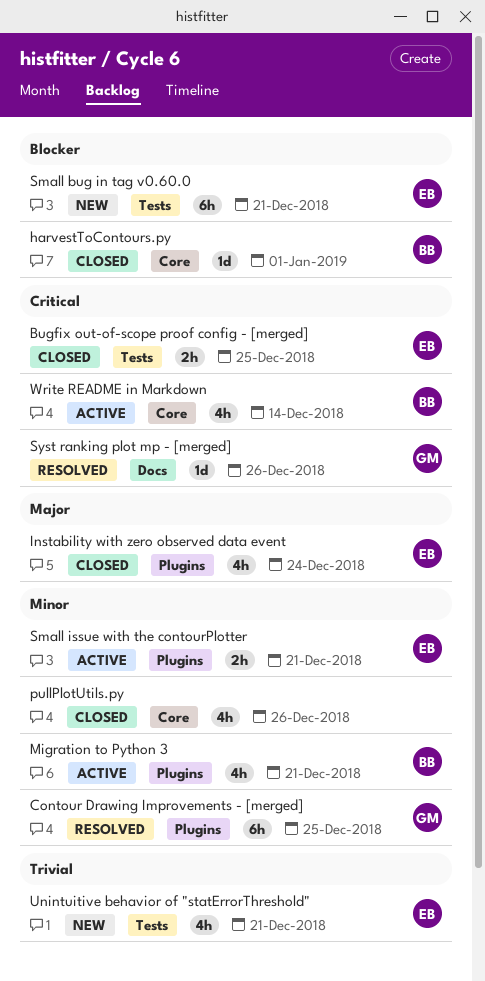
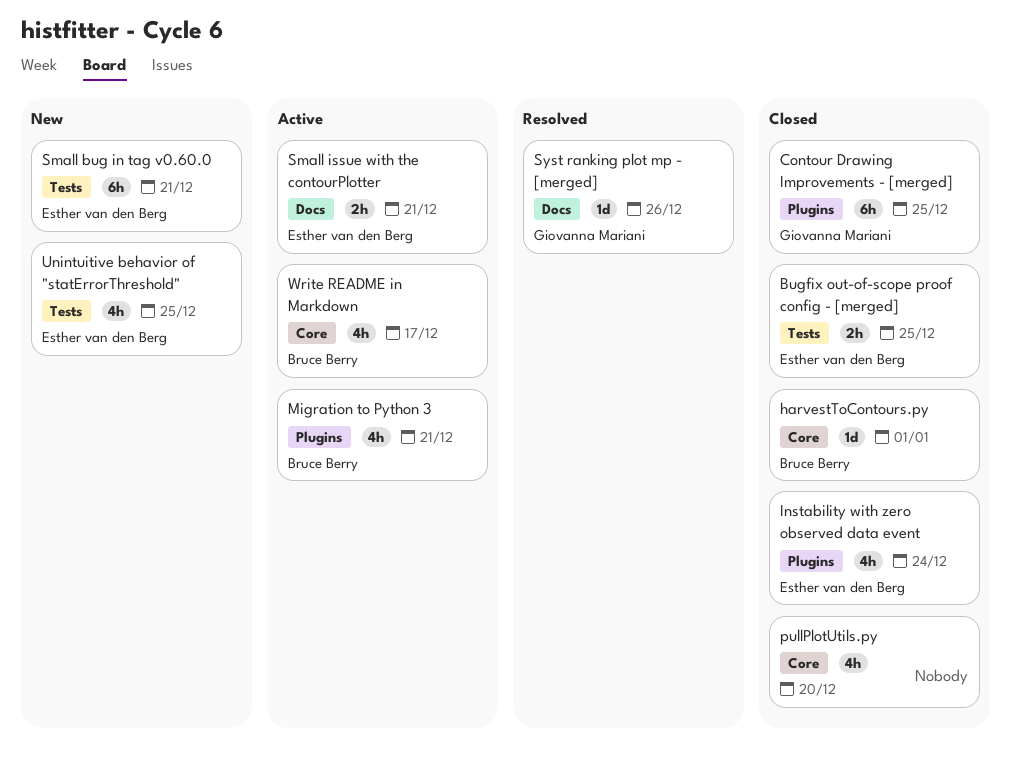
Contour Drawing Improvements - [merged], status: Resolved -> Closed
pullPlotUtils.py, due: Dec 26 -> Dec 20
Small issue with the contourPlotter, label: Plugins -> Docs
Unintuitive behavior of "statErrorThreshold", due: Dec 21 -> Dec 25
Write README in Markdown, due: Dec 14 -> Dec 17

